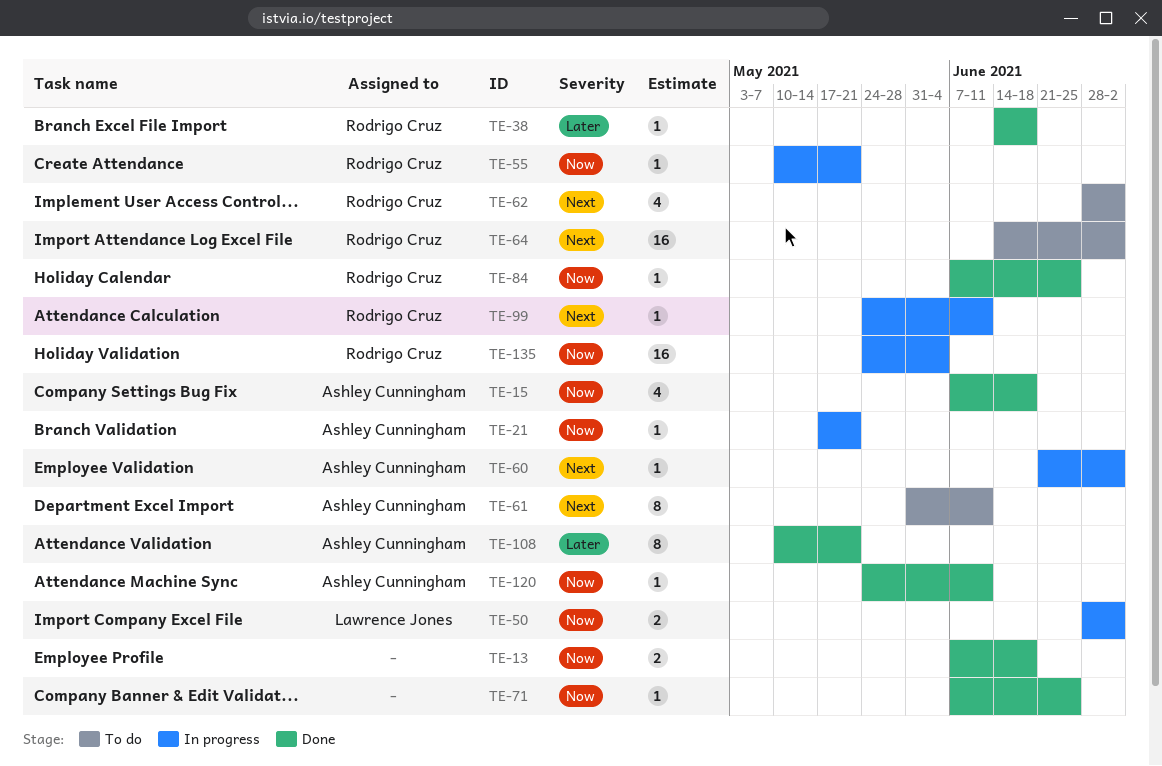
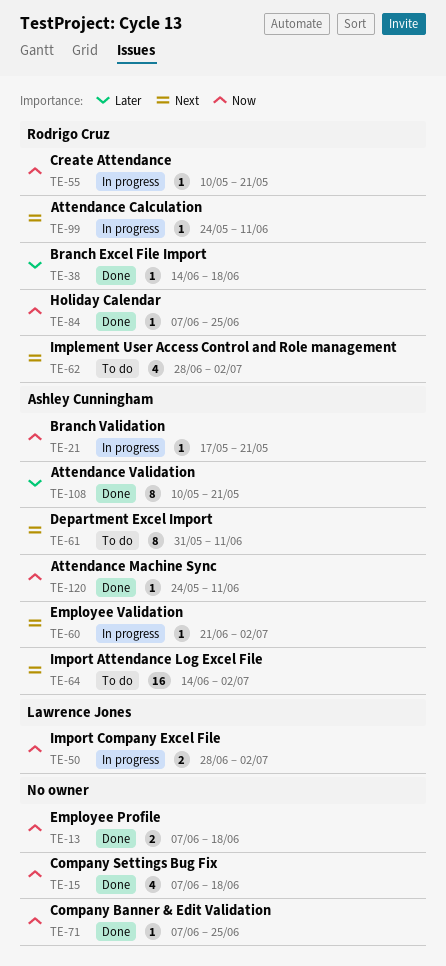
TE-15, owner: Ashley Cunningham -> none
TE-64, owner: Rodrigo Cruz -> Ashley Cunningham
TE-135: present -> none

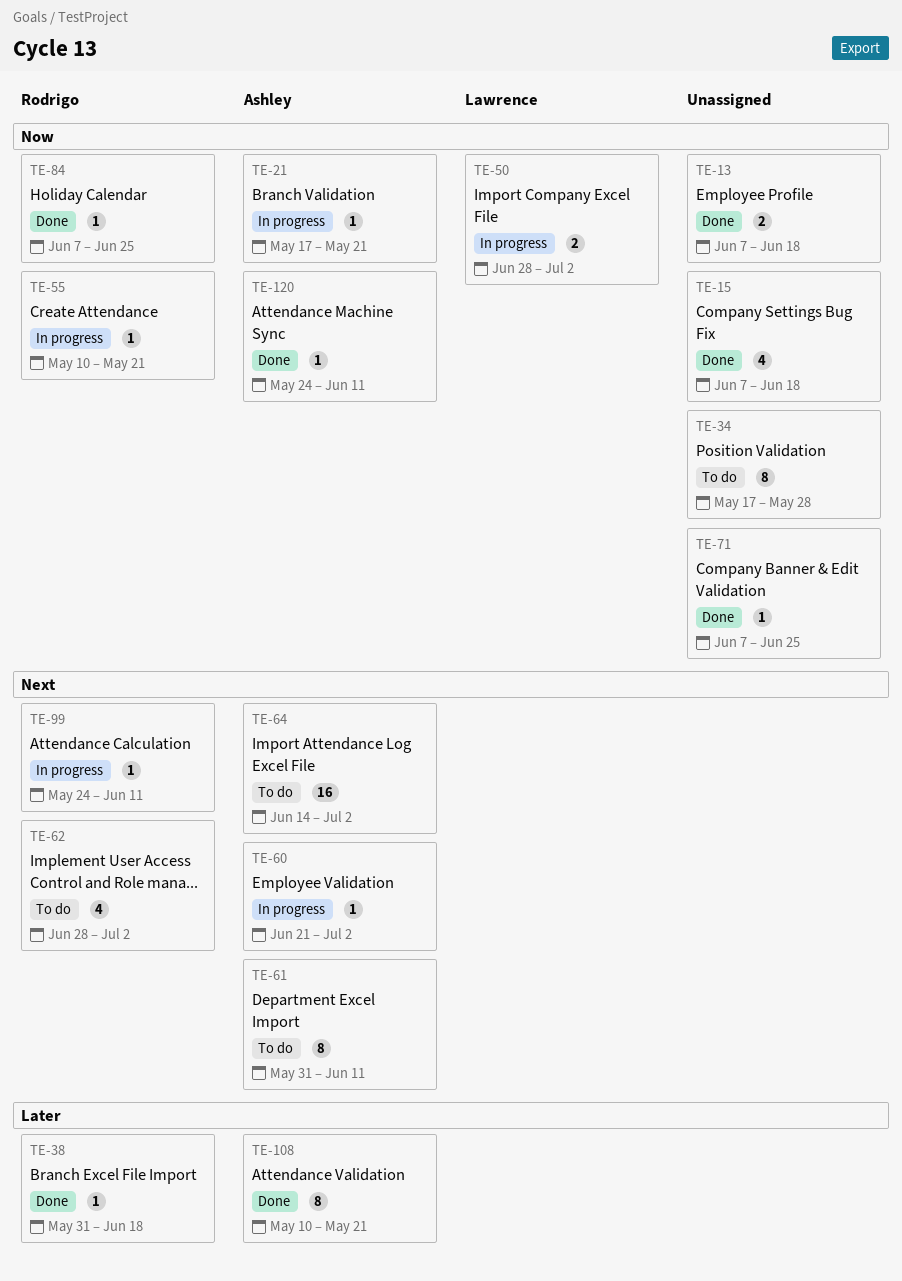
TE-34: none -> present
TE-38, start: Jun 14 -> May 31

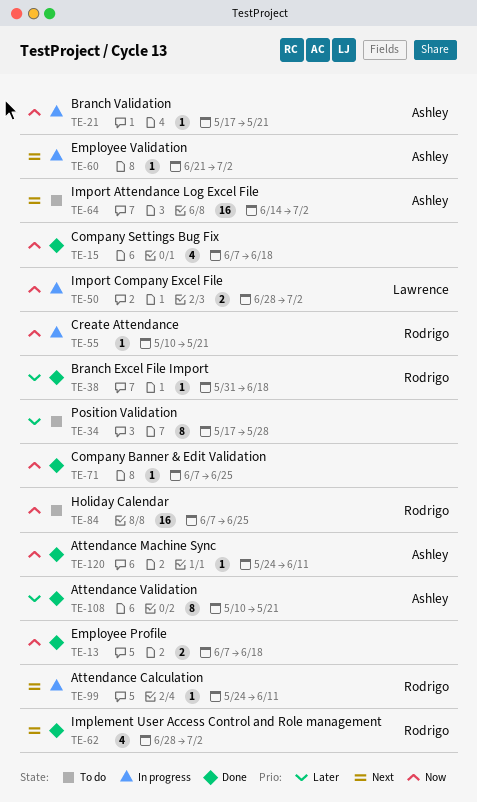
TE-34, priority: Now -> Later
TE-61: present -> none
TE-62, status: To do -> Done
TE-84, status: Done -> To do
TE-84, estimate: 1 -> 16

